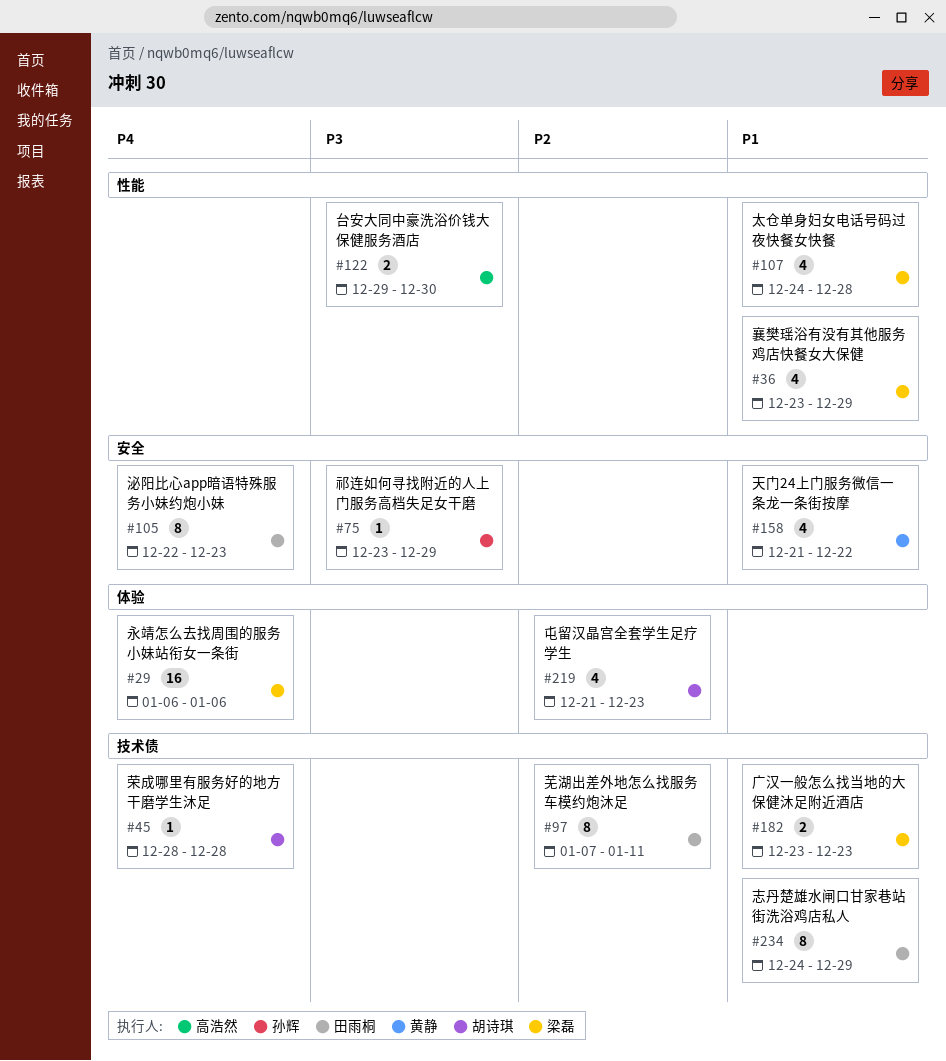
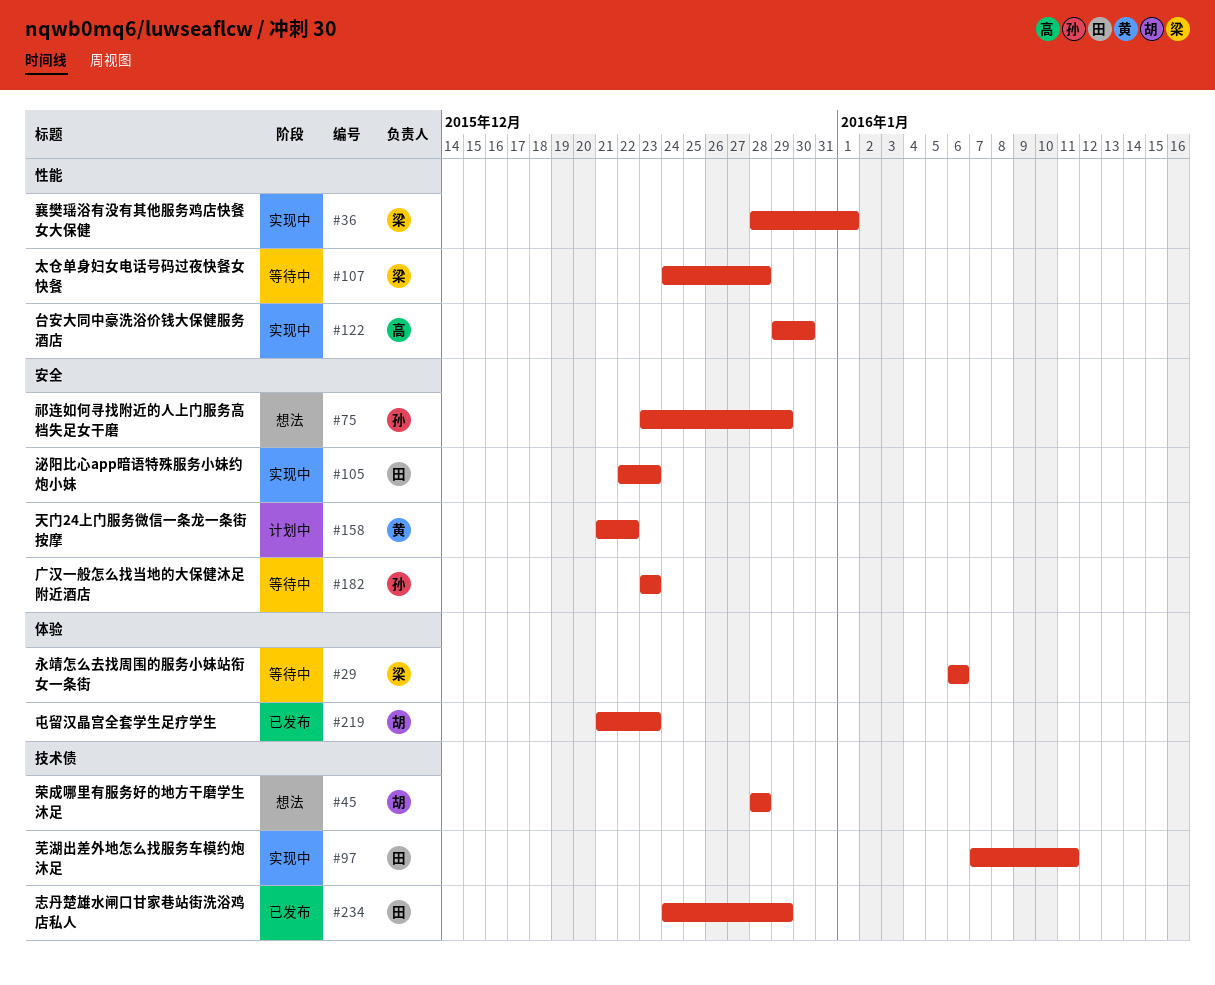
#36, start: Dec 23 -> Dec 28
#36, due: Dec 29 -> Jan 1
#182, owner: 梁磊 -> 孙辉
#182, label: 技术债 -> 安全

